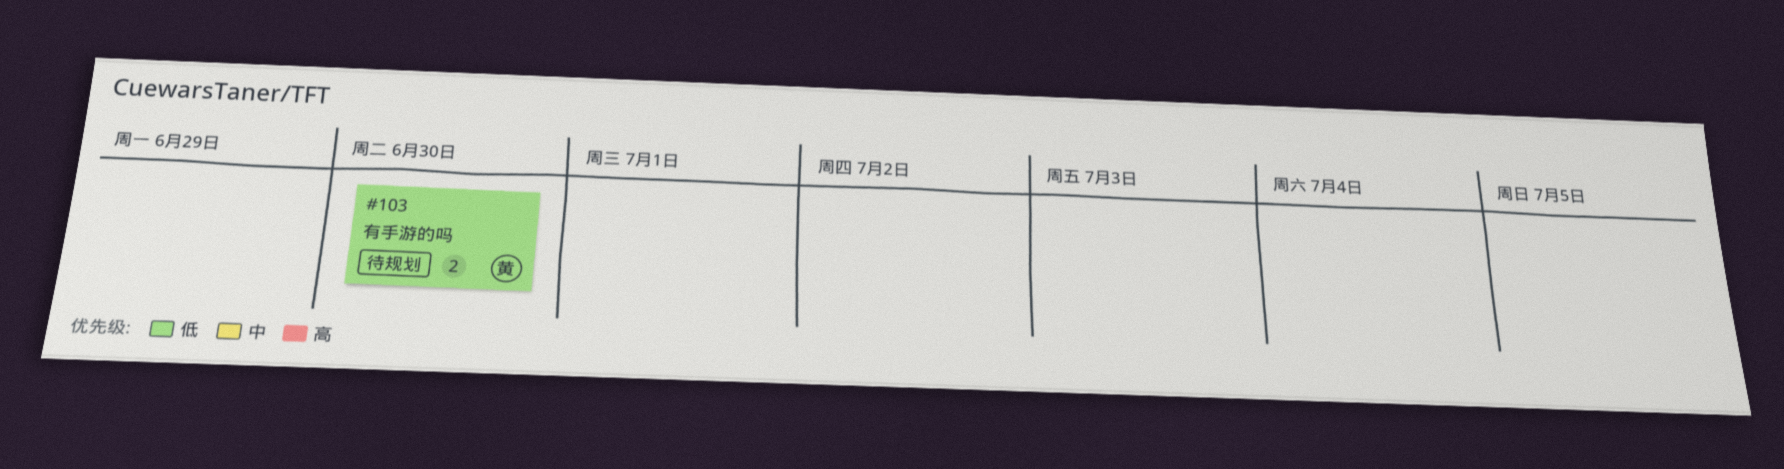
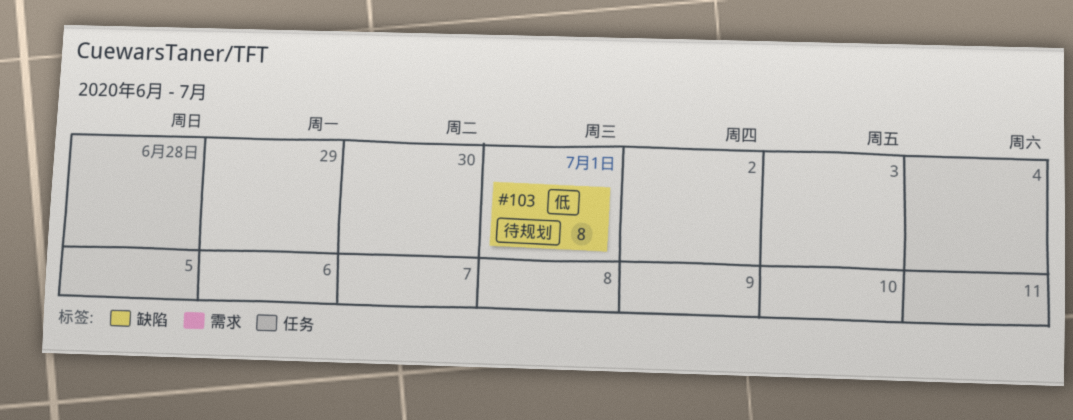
#103, estimate: 2 -> 8
#103, due: Jun 30 -> Jul 1

